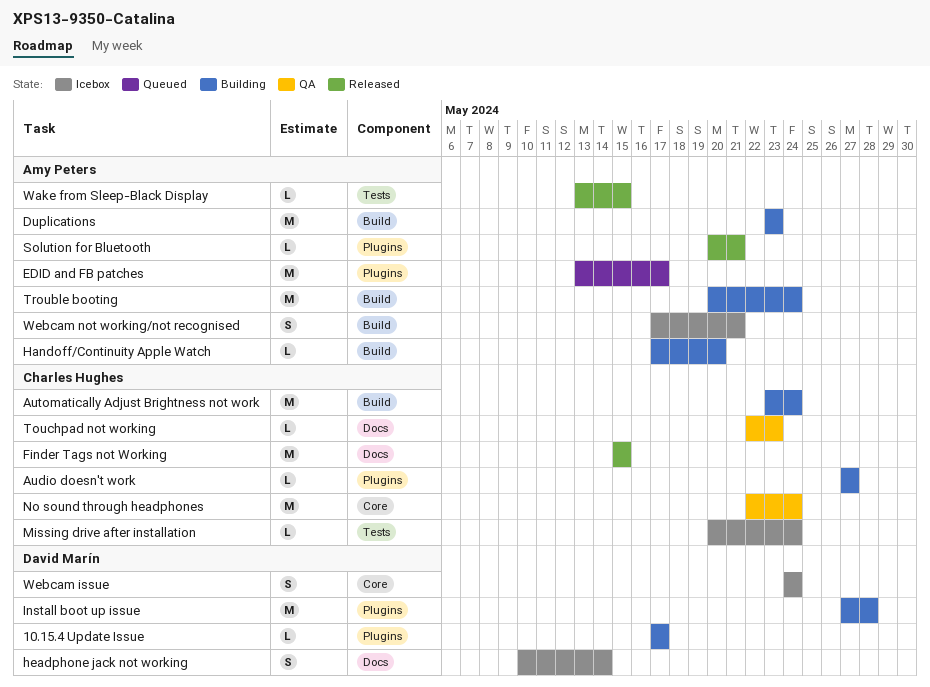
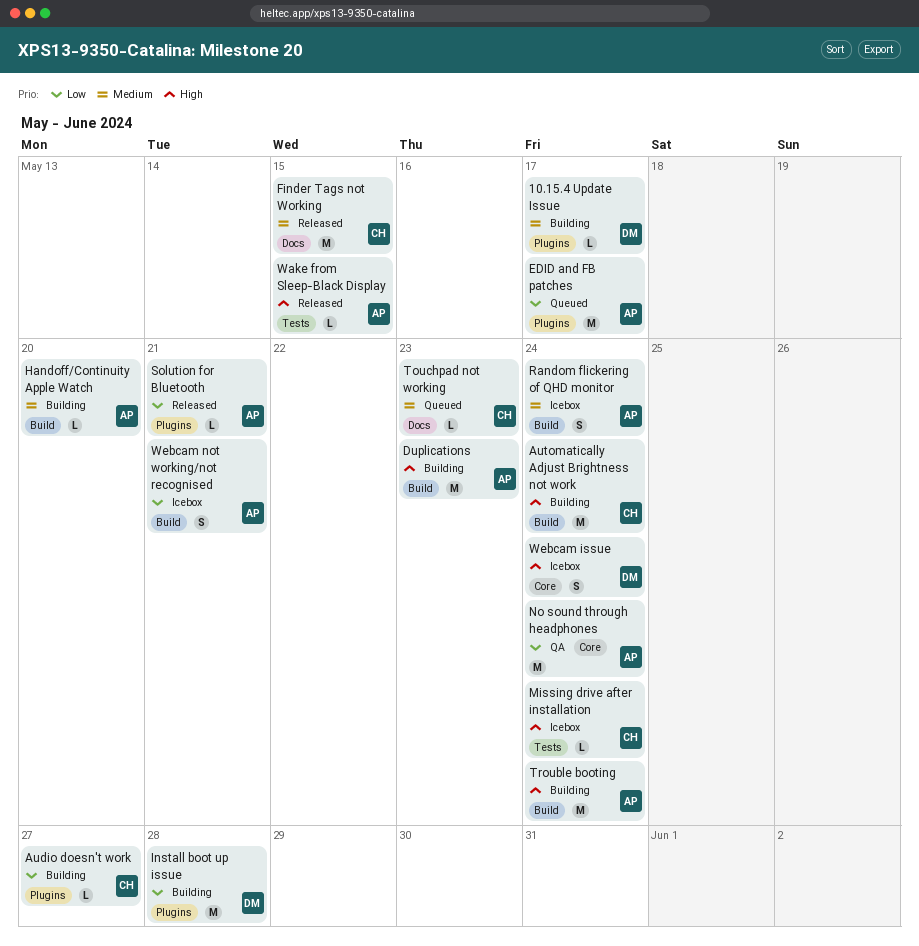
headphone jack not working: present -> none
No sound through headphones, owner: Charles Hughes -> Amy Peters
Random flickering of QHD monitor: none -> present
Touchpad not working, status: QA -> Queued

